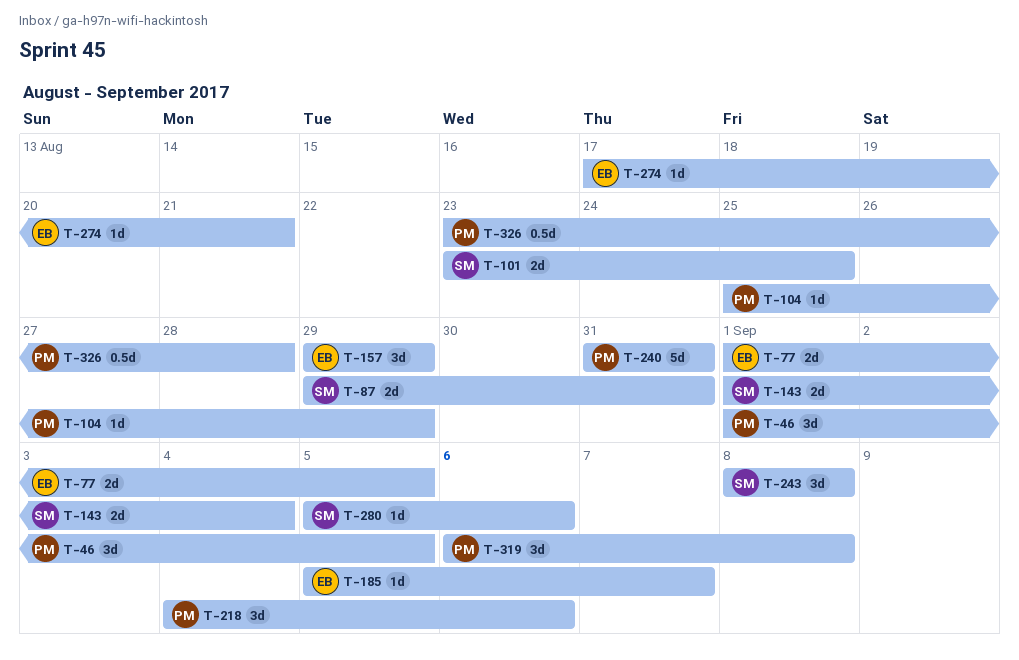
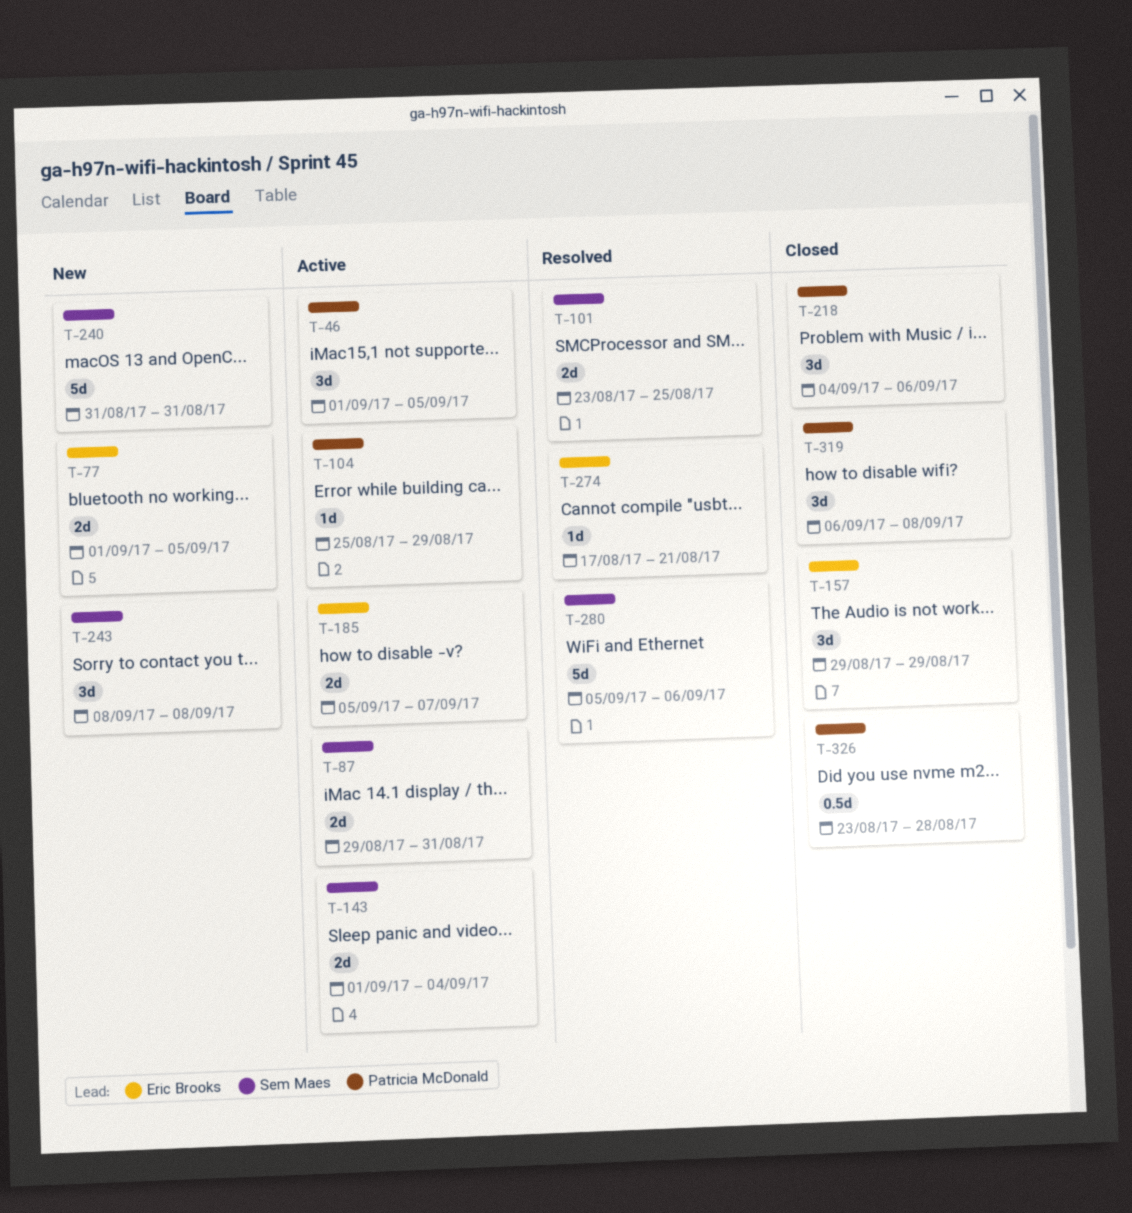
T-185, estimate: 1d -> 2d
T-240, owner: Patricia McDonald -> Sem Maes
T-280, estimate: 1d -> 5d

